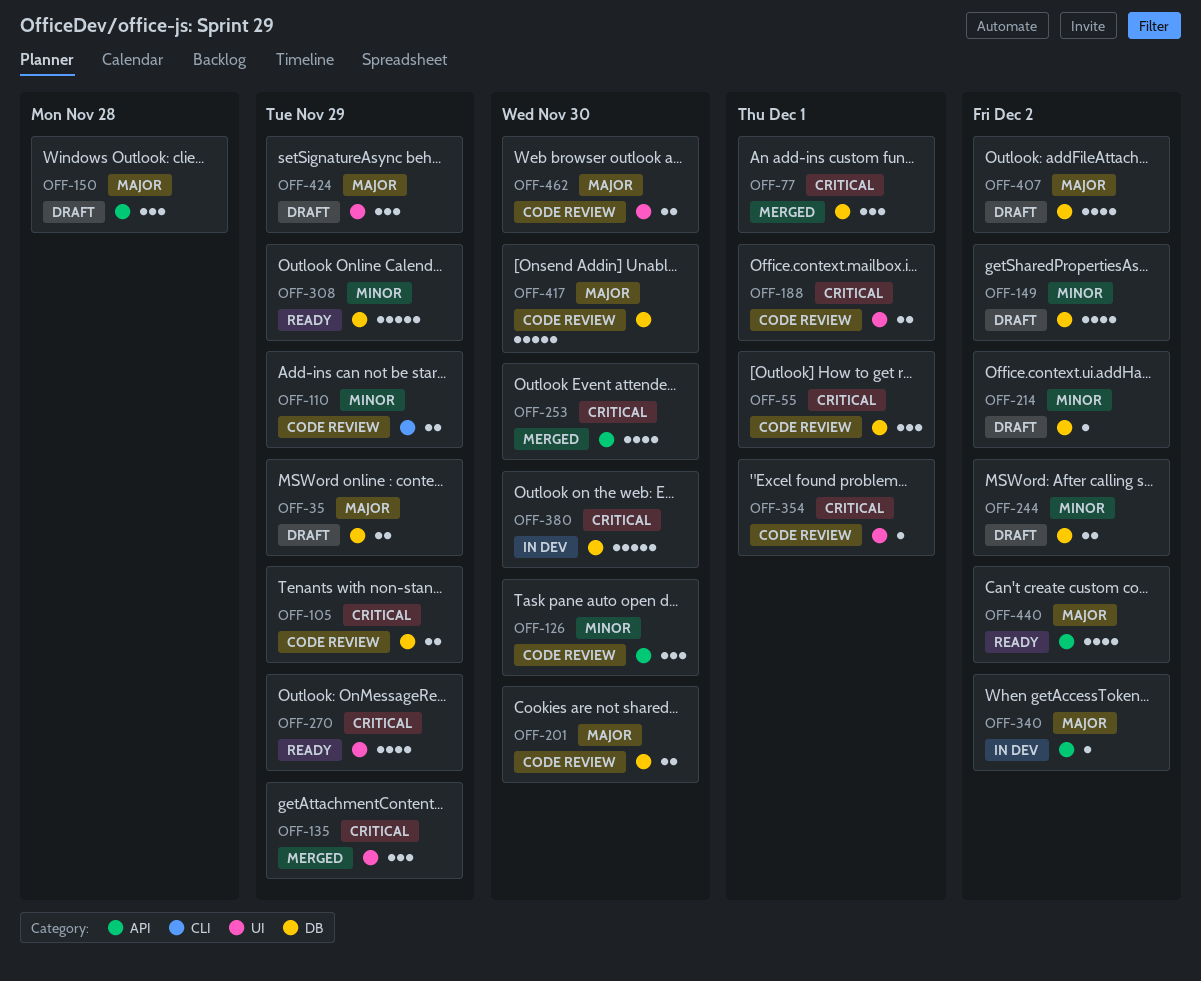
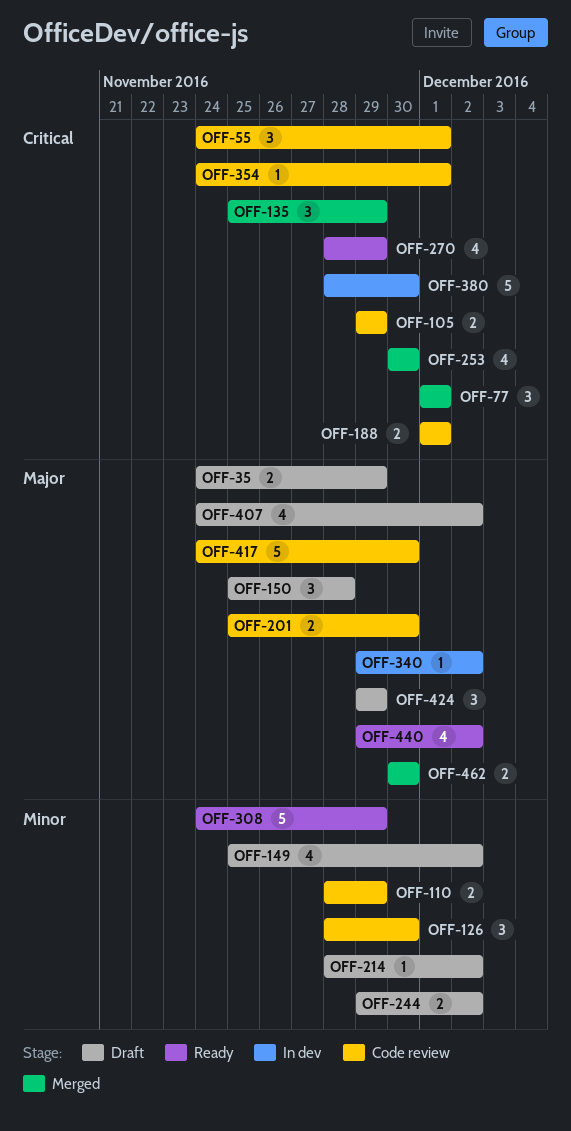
OFF-462, status: Code review -> Merged

